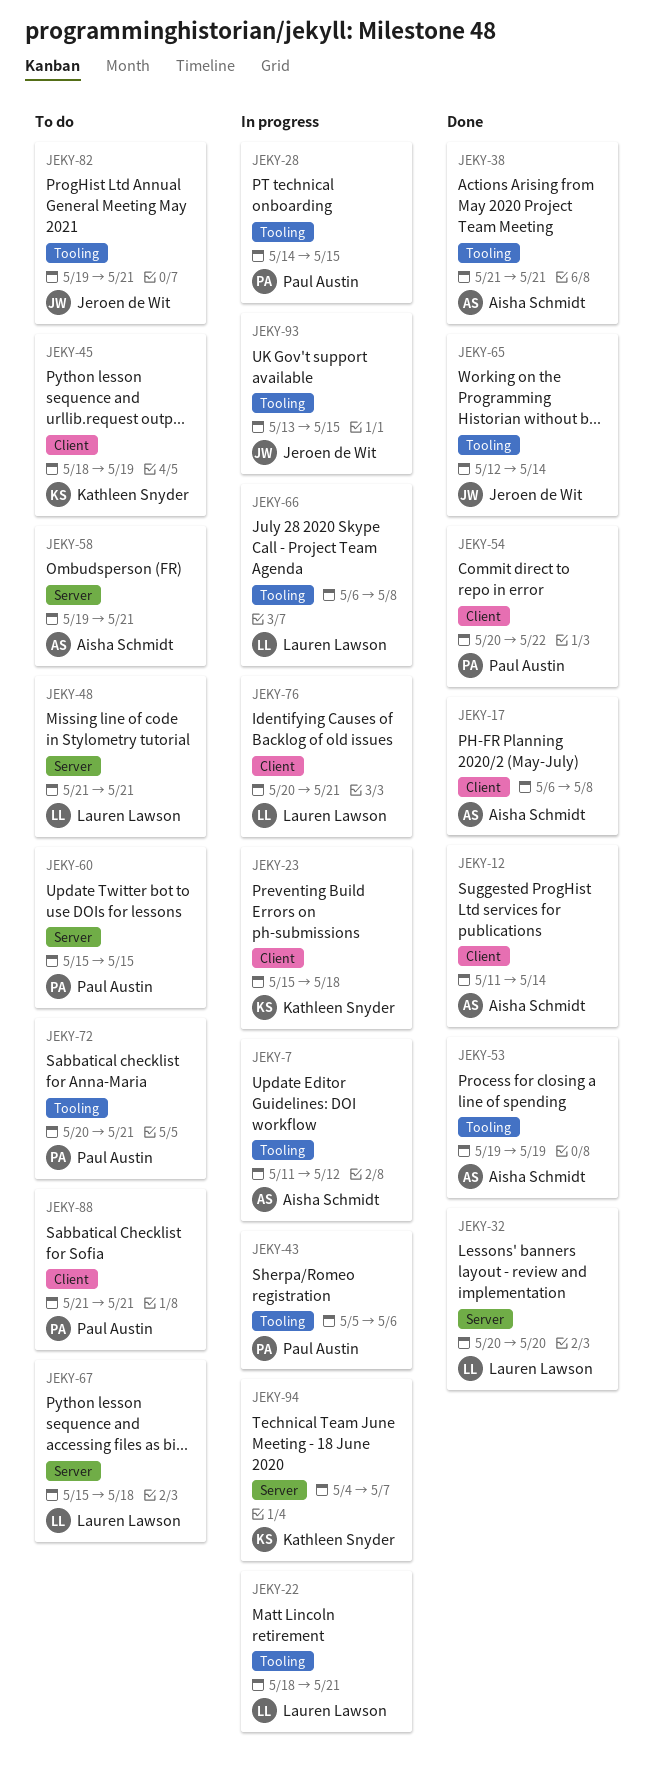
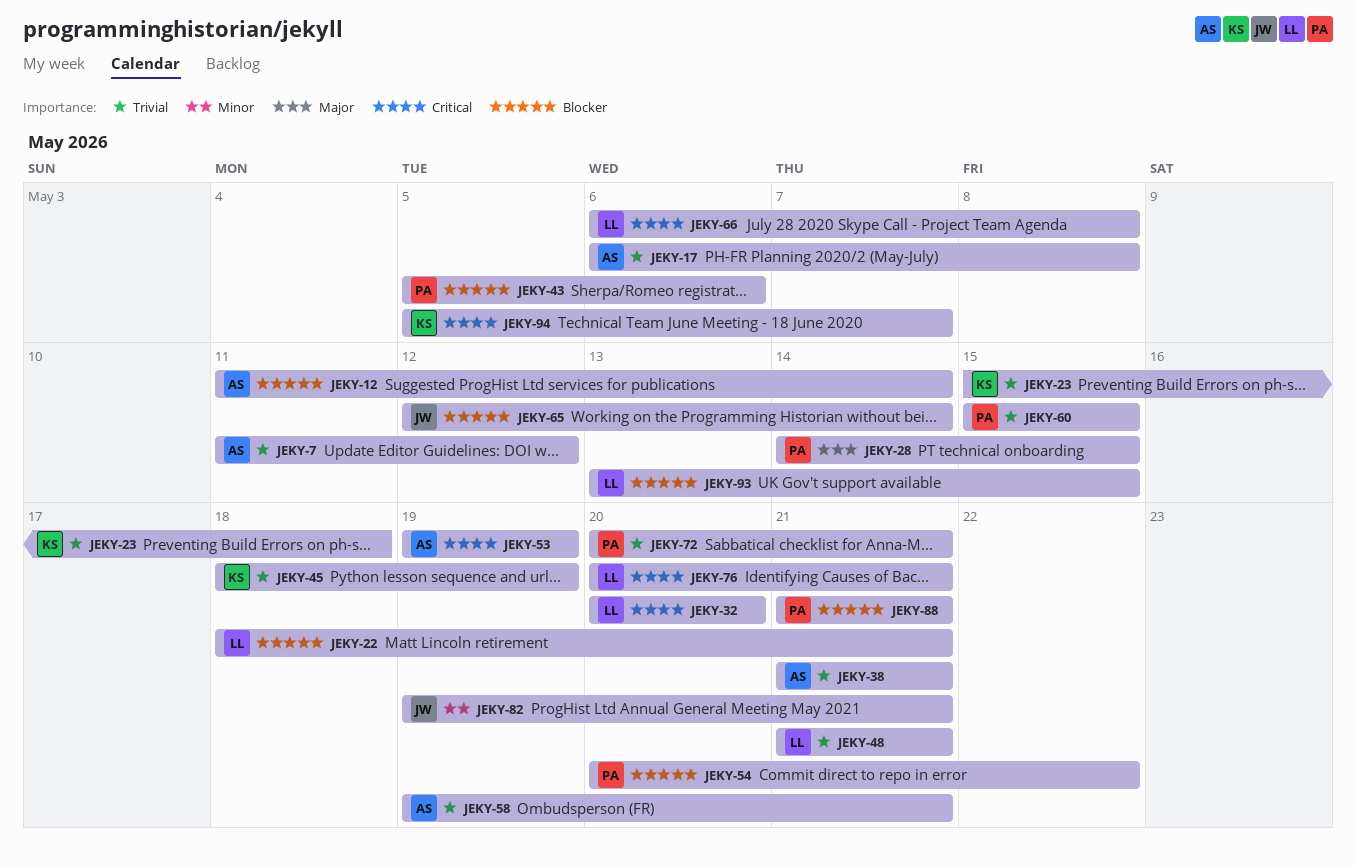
JEKY-67: present -> none
JEKY-93, owner: Jeroen de Wit -> Lauren Lawson
JEKY-94, start: May 4 -> May 5

